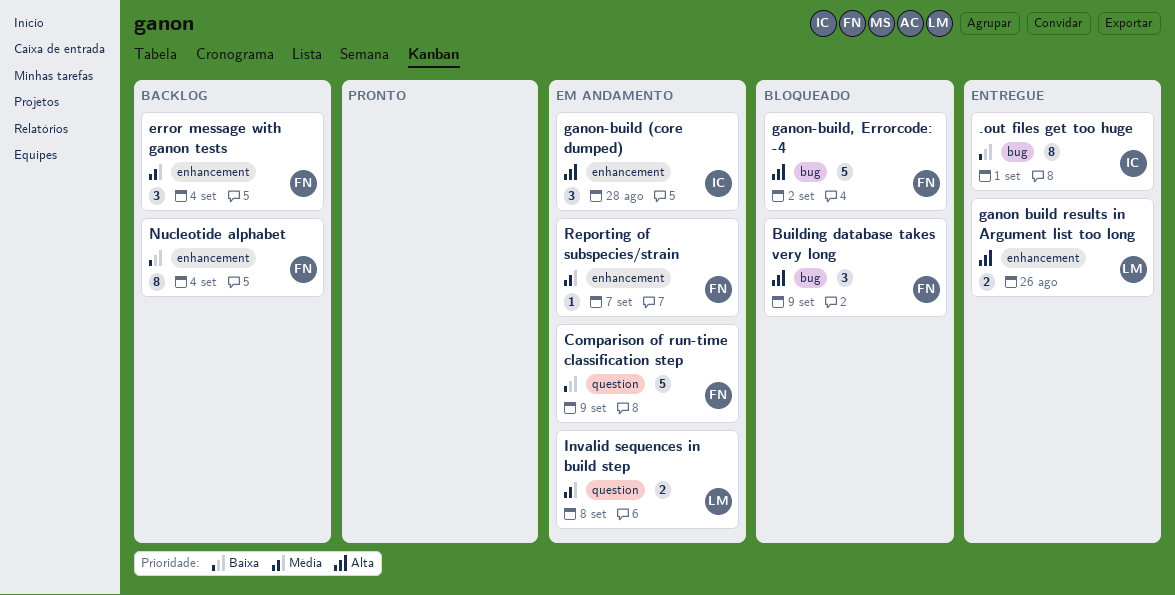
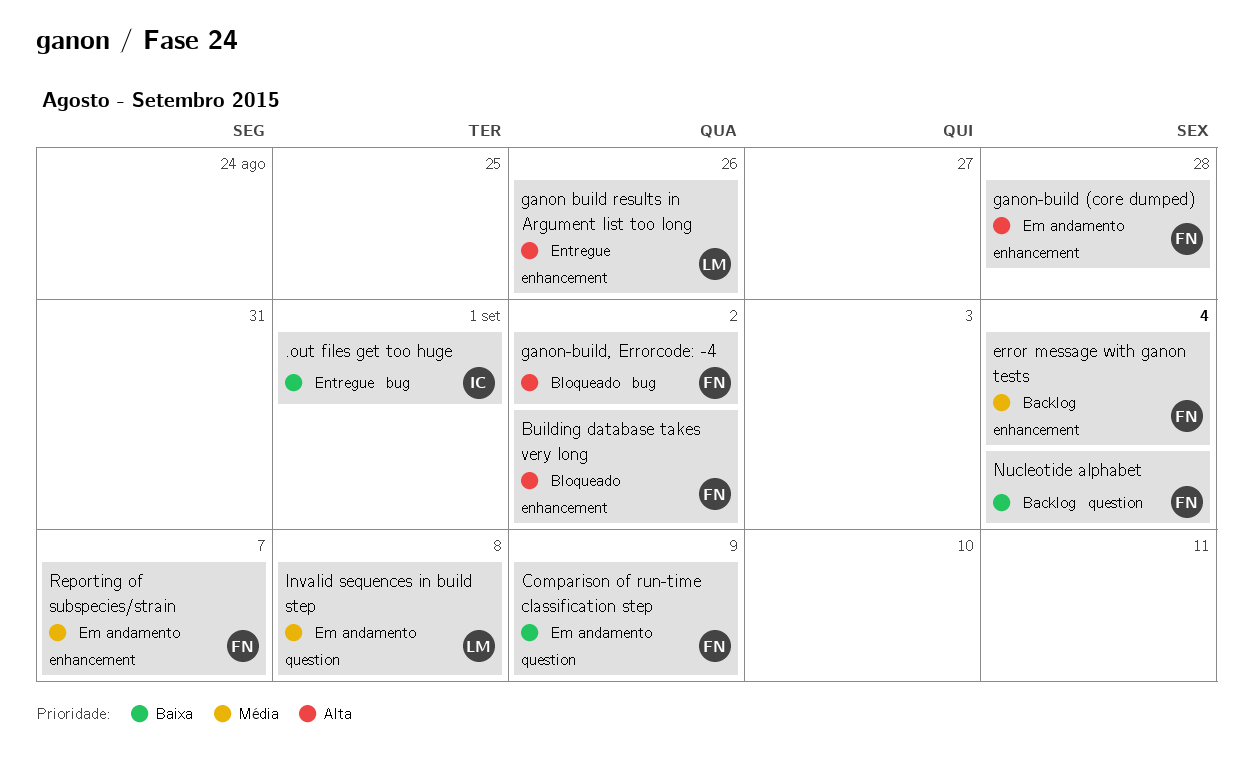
Building database takes very long, label: bug -> enhancement
Building database takes very long, due: Sep 9 -> Sep 2
ganon-build (core dumped), owner: IC -> FN
Nucleotide alphabet, label: enhancement -> question

